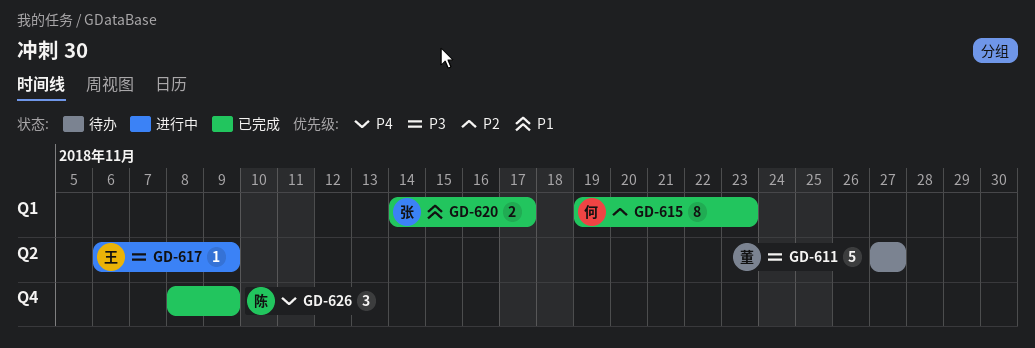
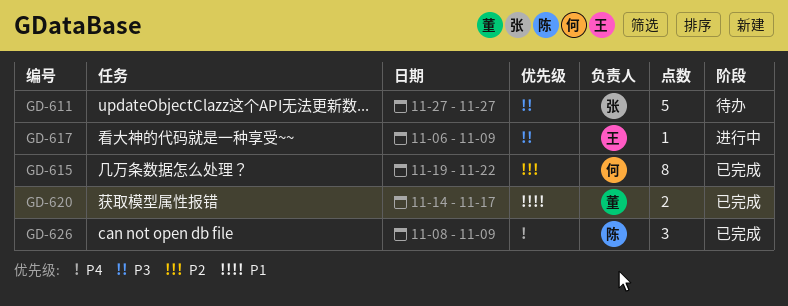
GD-611, owner: 董 -> 张
GD-615, due: Nov 23 -> Nov 22
GD-620, owner: 张 -> 董

